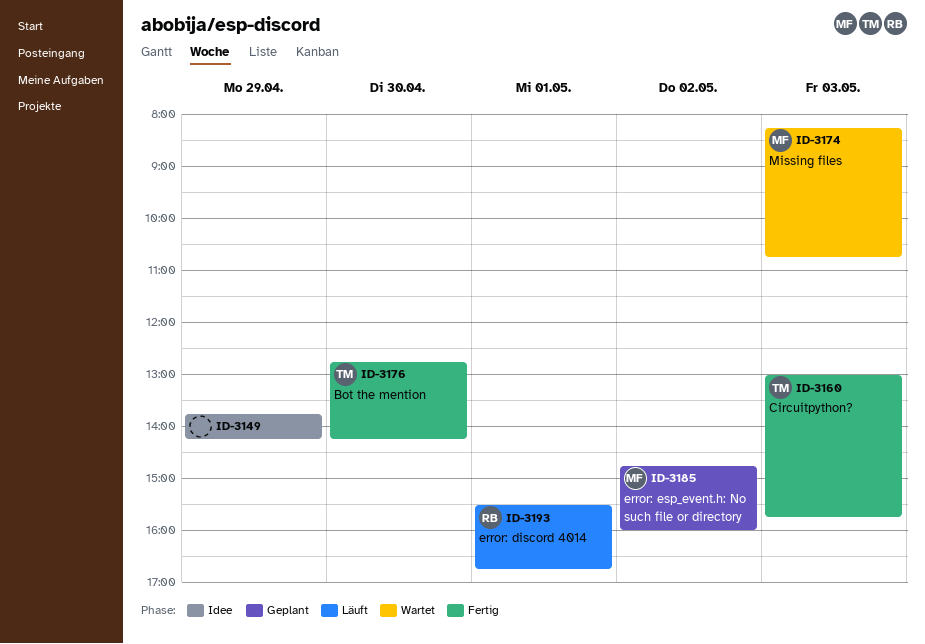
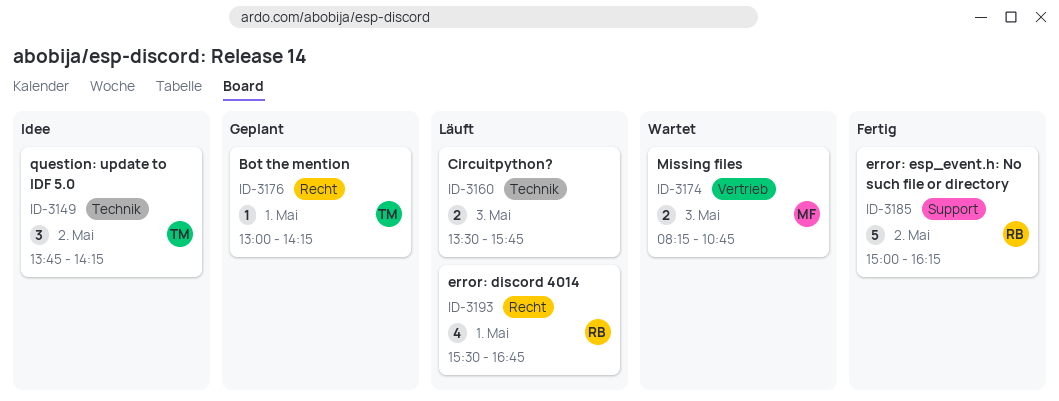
ID-3149, owner: none -> TM
ID-3149, day: Apr 29 -> May 2
ID-3160, status: Fertig -> Läuft
ID-3160, owner: TM -> none
ID-3160, begins: 13:00 -> 13:30
ID-3176, status: Fertig -> Geplant
ID-3176, day: Apr 30 -> May 1
ID-3176, begins: 12:45 -> 13:00
ID-3185, status: Geplant -> Fertig
ID-3185, owner: MF -> RB
ID-3185, begins: 14:45 -> 15:00
ID-3185, ends: 16:00 -> 16:15

